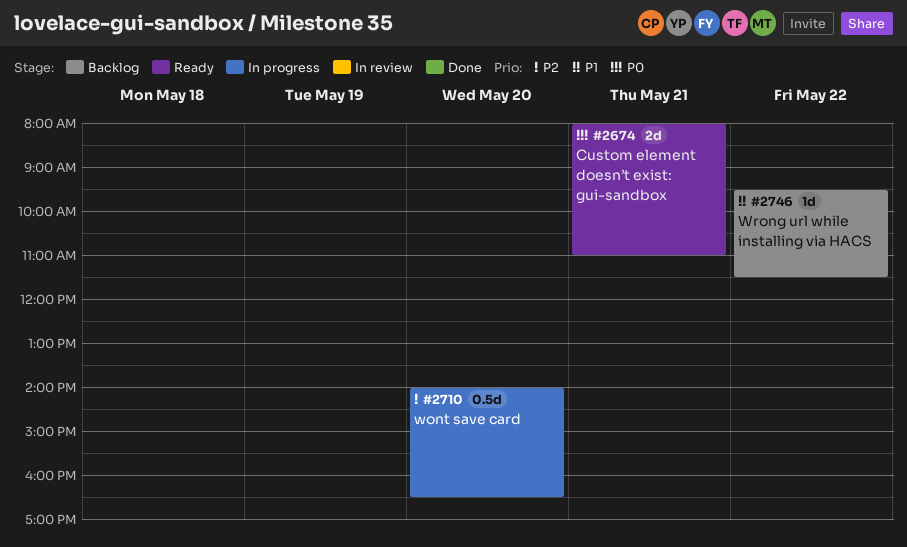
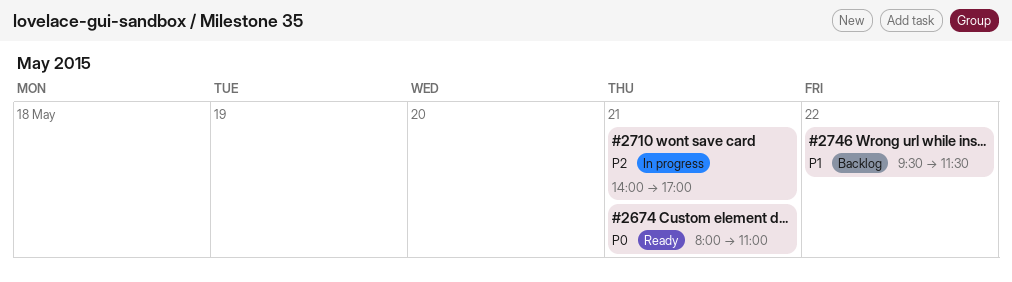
#2710, day: May 20 -> May 21
#2710, ends: 16:30 -> 17:00

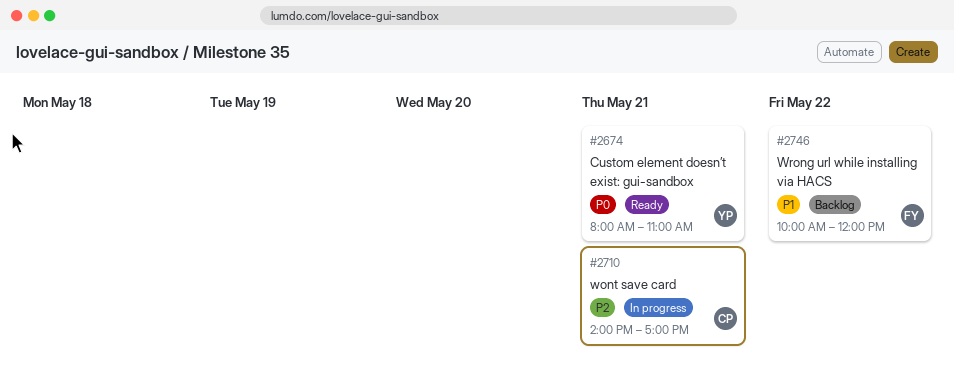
#2746, begins: 09:30 -> 10:00
#2746, ends: 11:30 -> 12:00

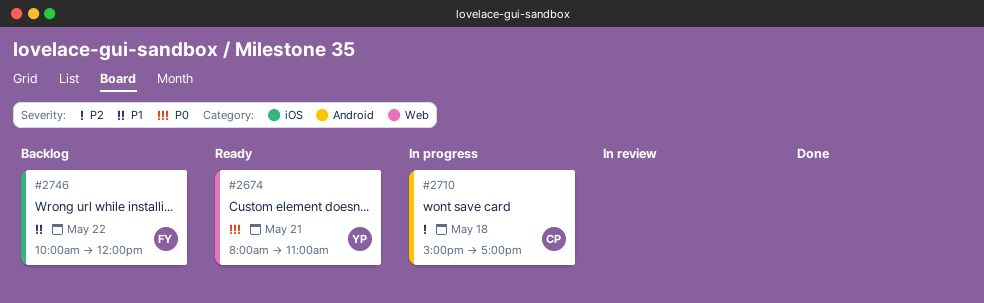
#2710, day: May 21 -> May 18
#2710, begins: 14:00 -> 15:00

